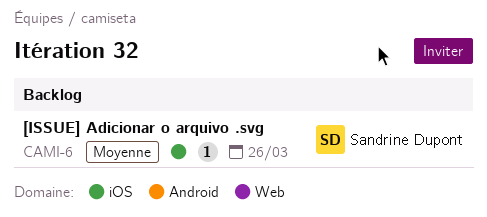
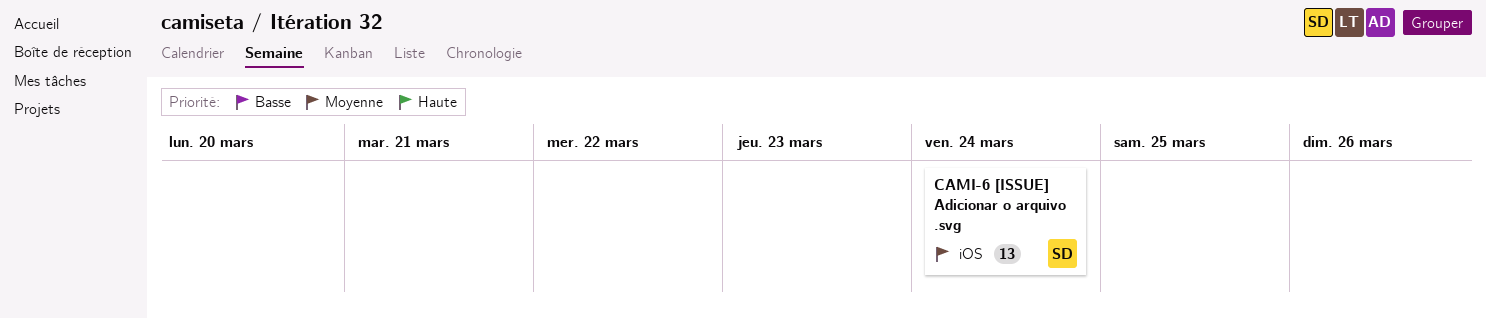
CAMI-6, estimate: 1 -> 13
CAMI-6, due: Mar 26 -> Mar 24

